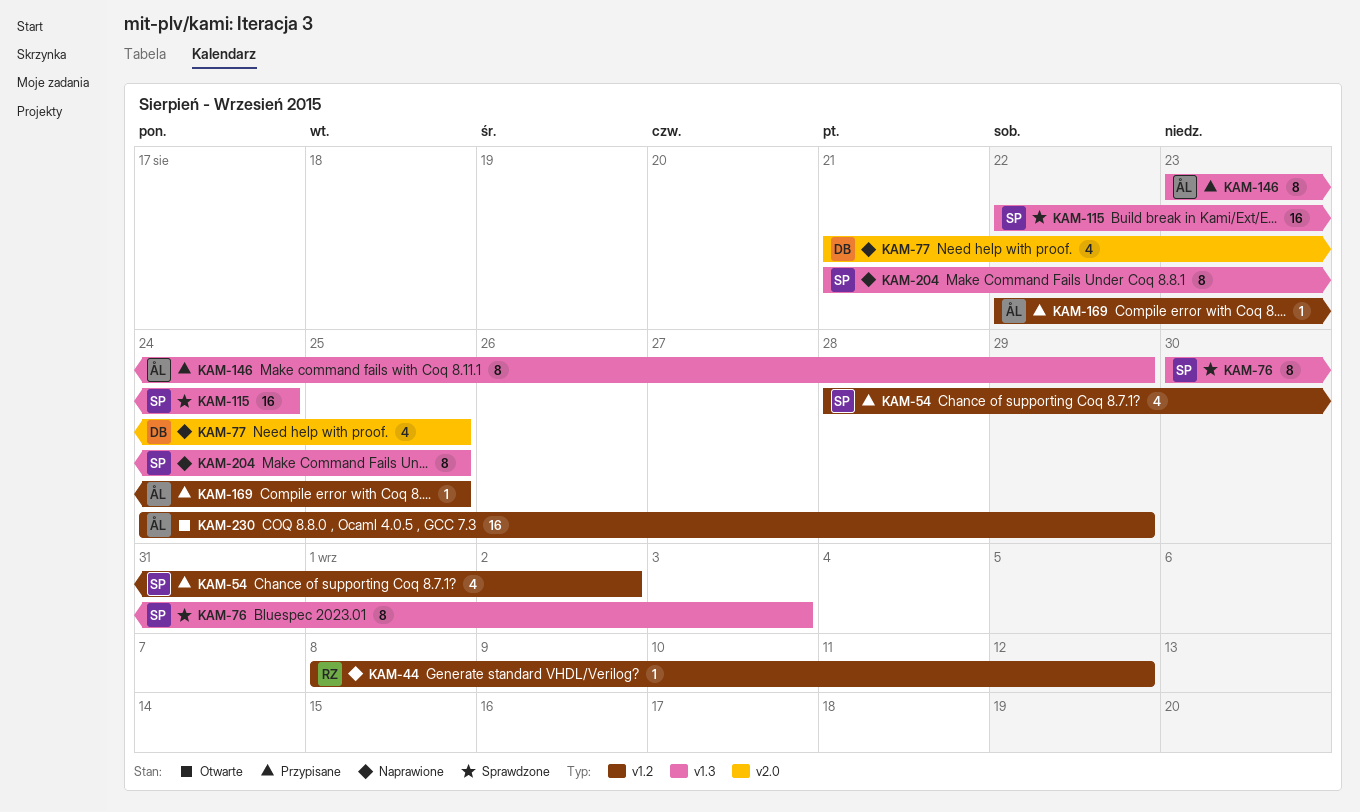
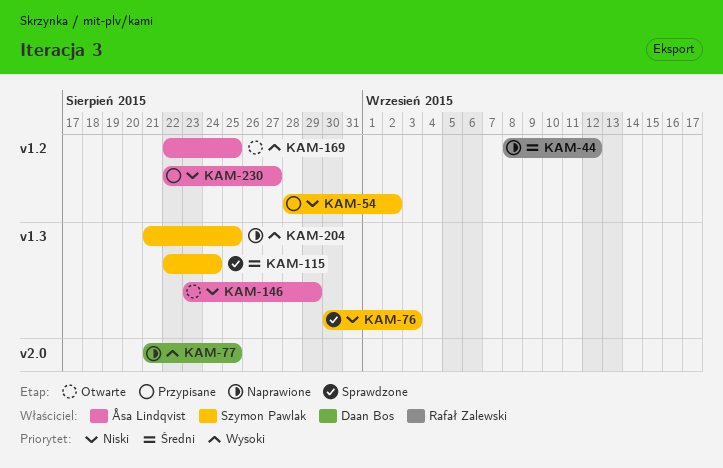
KAM-146, status: Przypisane -> Otwarte
KAM-169, status: Przypisane -> Otwarte
KAM-230, status: Otwarte -> Przypisane
KAM-230, start: Aug 24 -> Aug 22
KAM-230, due: Aug 29 -> Aug 27

